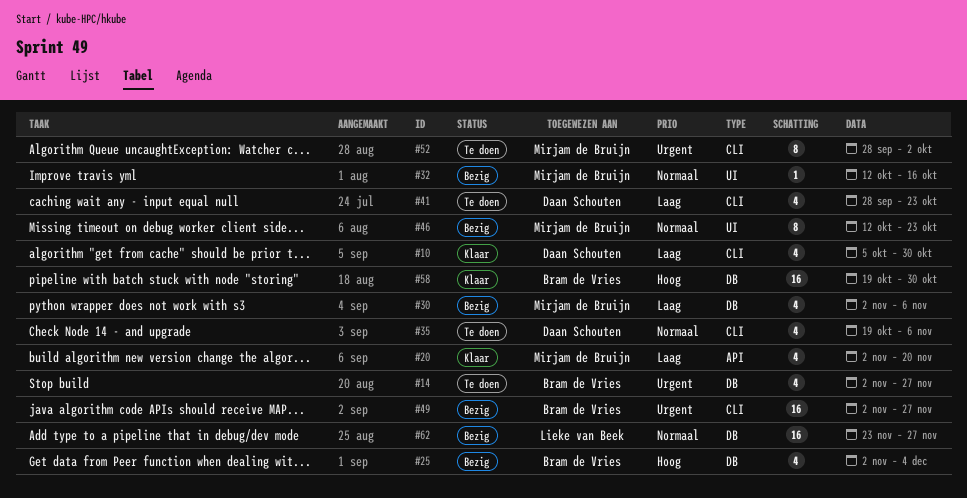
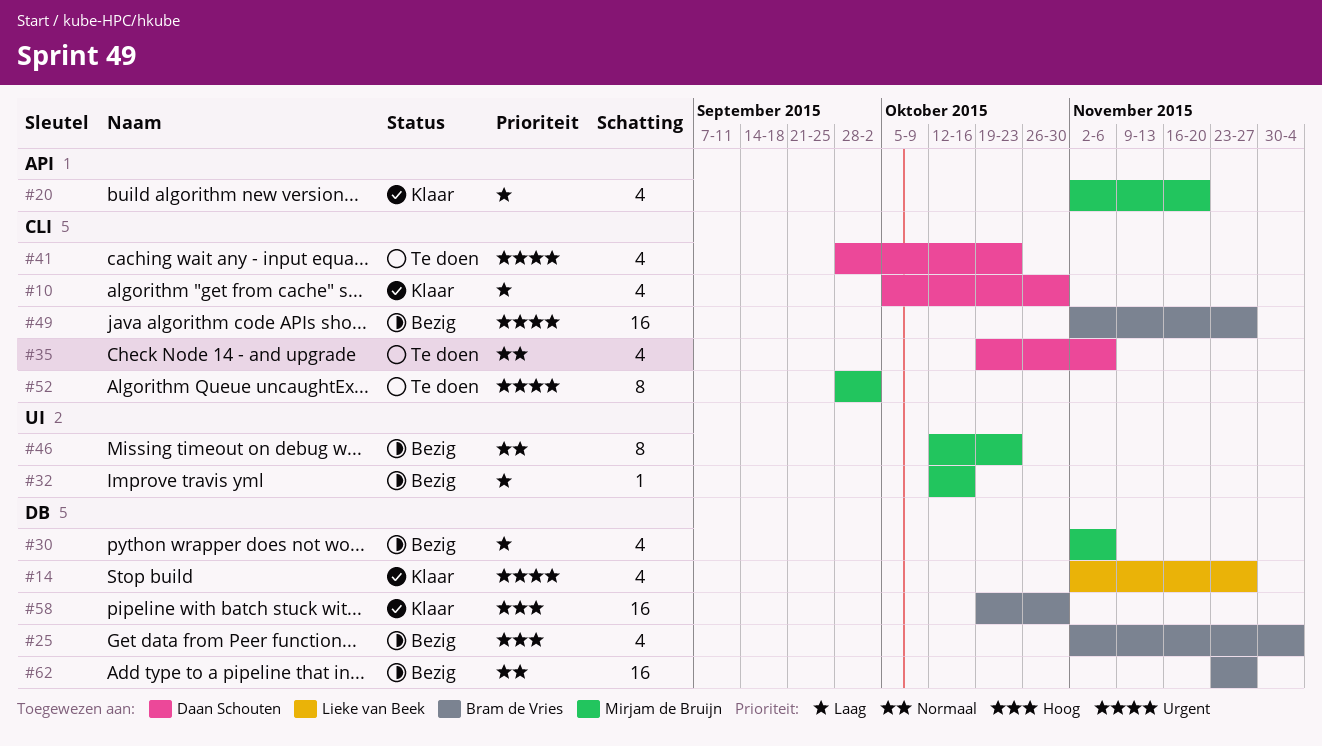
#14, status: Te doen -> Klaar
#14, owner: Bram de Vries -> Lieke van Beek
#32, priority: Normaal -> Laag
#41, priority: Laag -> Urgent
#62, owner: Lieke van Beek -> Bram de Vries

